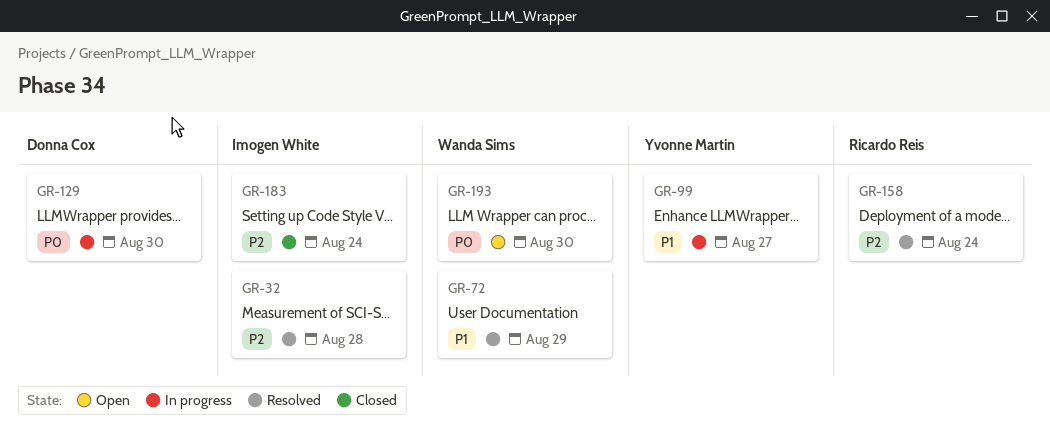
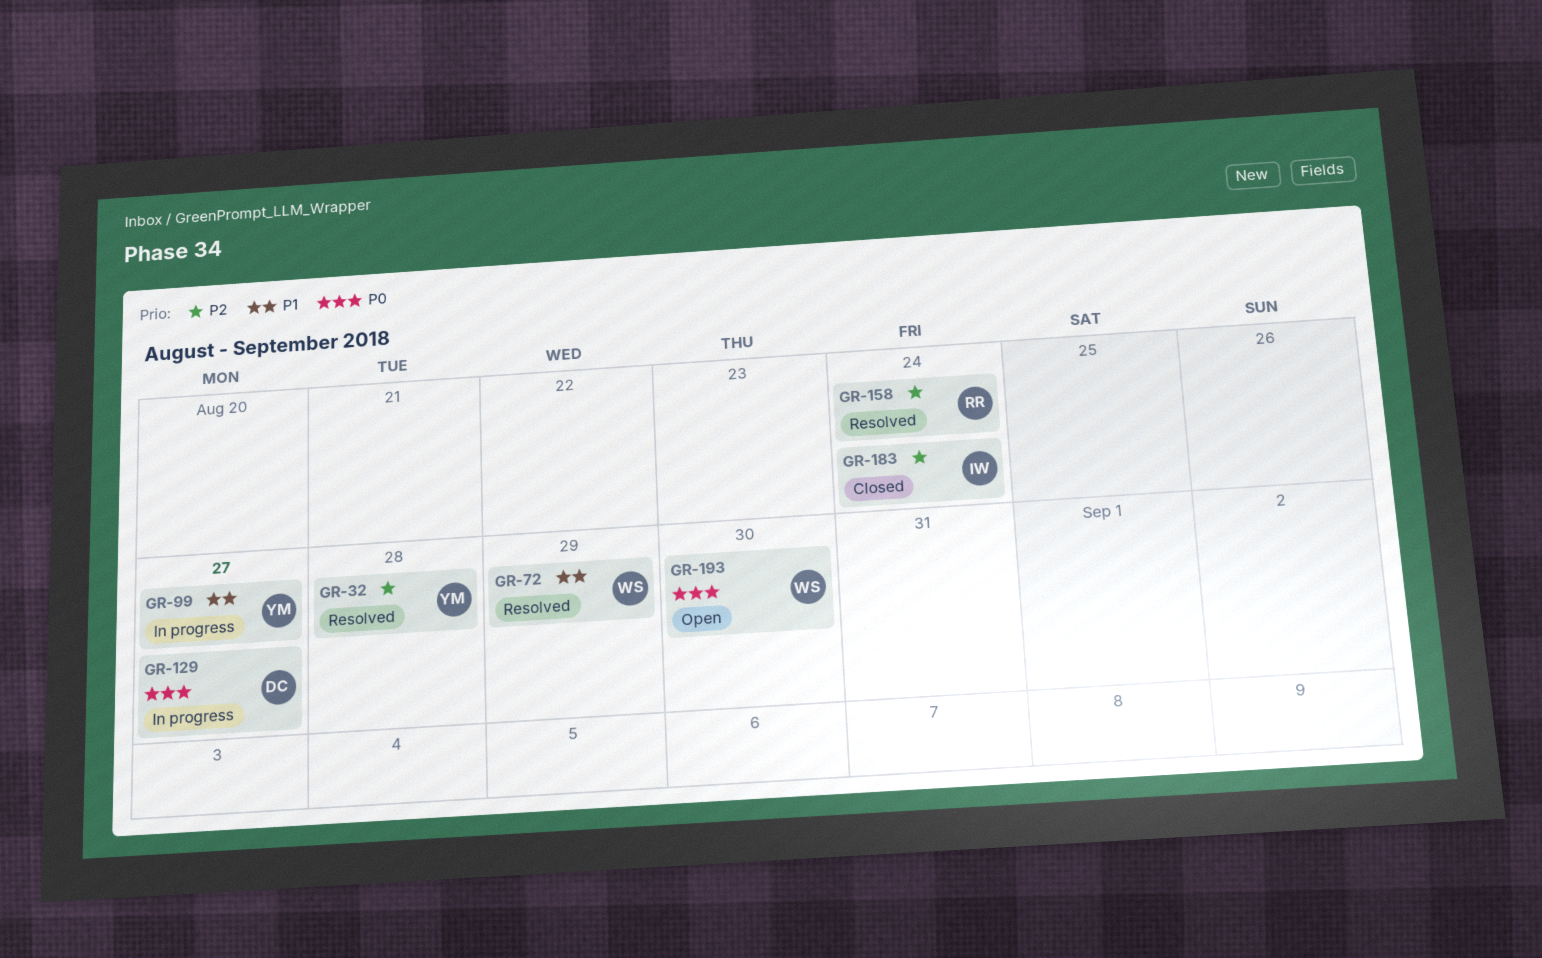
GR-32, owner: Imogen White -> Yvonne Martin
GR-129, due: Aug 30 -> Aug 27

